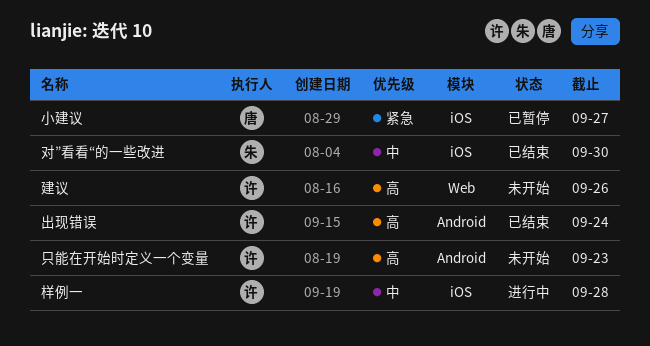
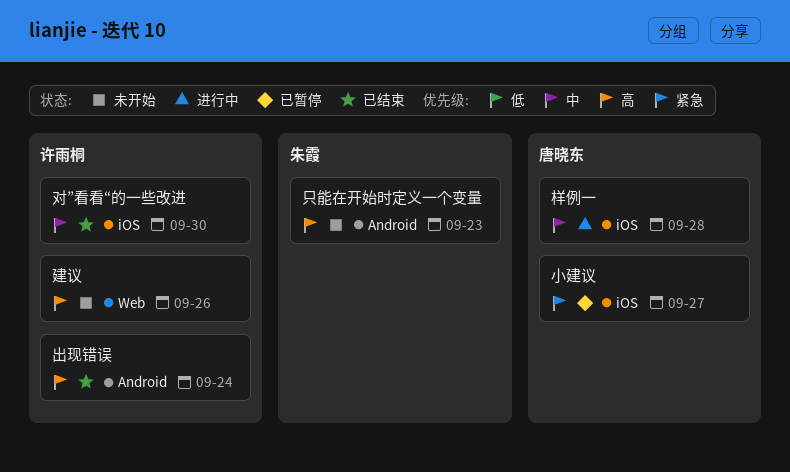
只能在开始时定义一个变量, owner: 许雨桐 -> 朱霞
对”看看“的一些改进, owner: 朱霞 -> 许雨桐
样例一, owner: 许雨桐 -> 唐晓东

